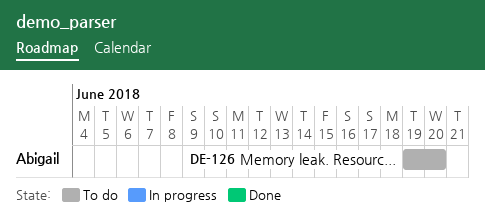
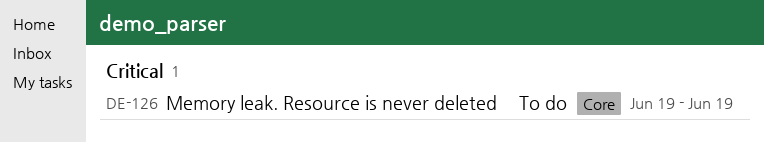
DE-126, due: Jun 20 -> Jun 19

